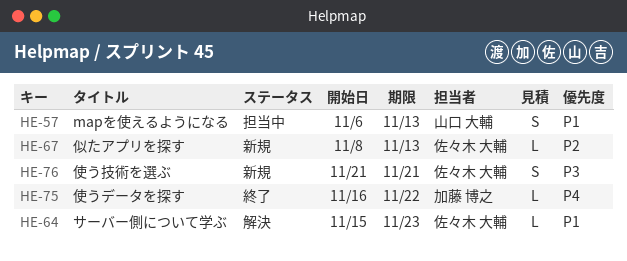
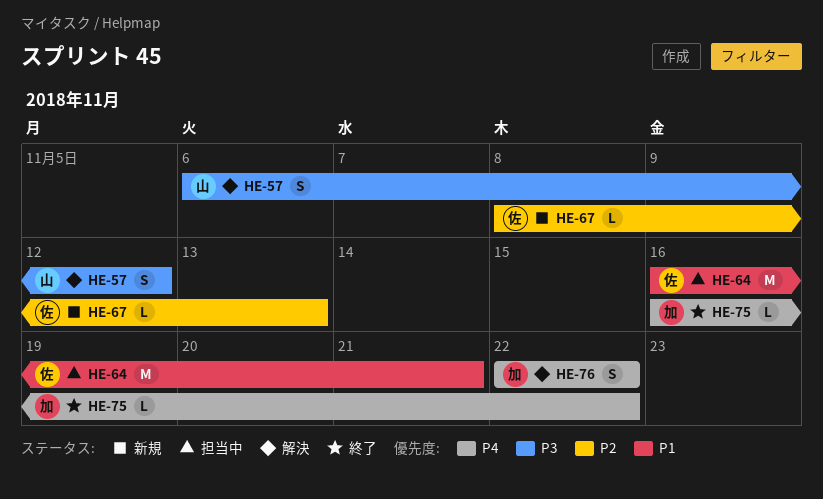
HE-57, status: 担当中 -> 解決
HE-57, priority: P1 -> P3
HE-57, due: Nov 13 -> Nov 12
HE-64, status: 解決 -> 担当中
HE-64, estimate: L -> M
HE-64, start: Nov 15 -> Nov 16
HE-64, due: Nov 23 -> Nov 21
HE-76, status: 新規 -> 解決
HE-76, owner: 佐々木 大輔 -> 加藤 博之
HE-76, priority: P3 -> P4
HE-76, start: Nov 21 -> Nov 22
HE-76, due: Nov 21 -> Nov 22

